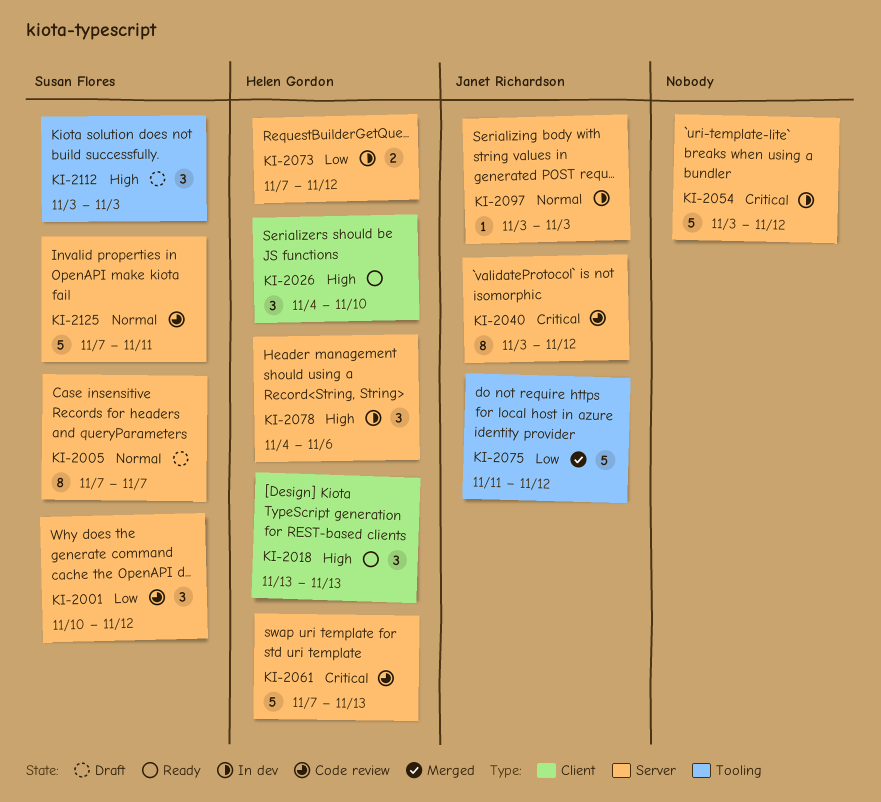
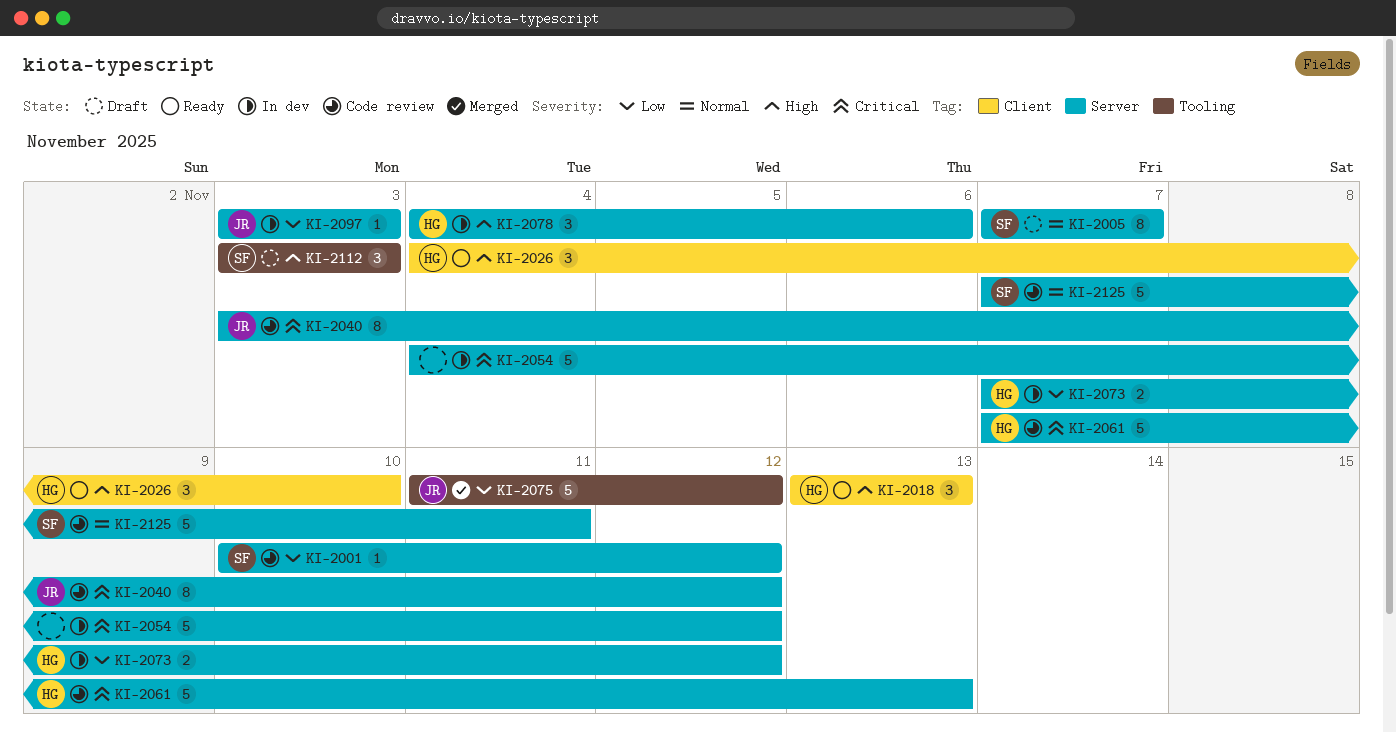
KI-2001, estimate: 3 -> 1
KI-2054, start: Nov 3 -> Nov 4
KI-2097, priority: Normal -> Low

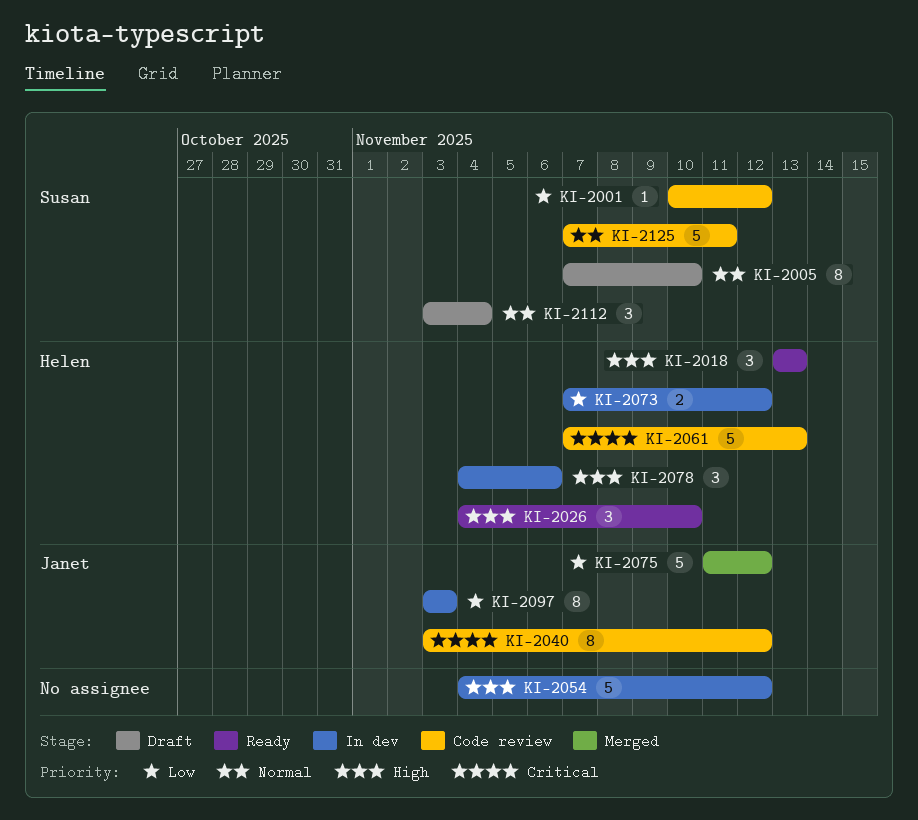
KI-2005, due: Nov 7 -> Nov 10
KI-2054, priority: Critical -> High
KI-2097, estimate: 1 -> 8
KI-2112, priority: High -> Normal
KI-2112, due: Nov 3 -> Nov 4

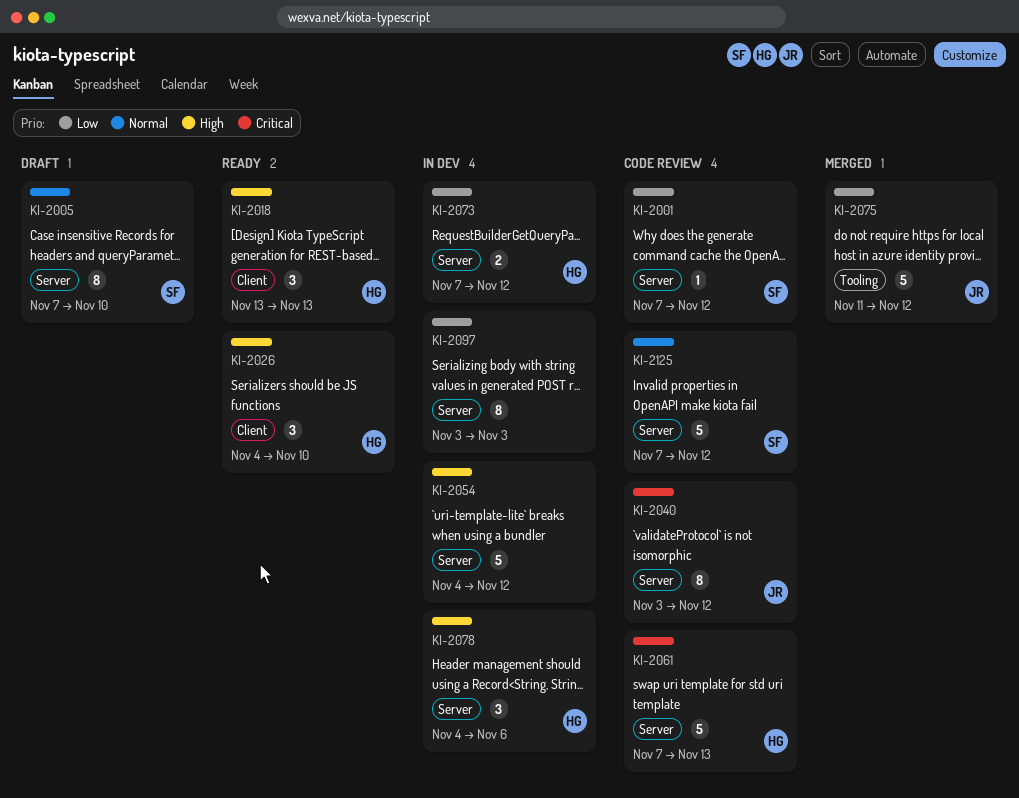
KI-2001, start: Nov 10 -> Nov 7
KI-2097, owner: Janet -> none
KI-2112: present -> none
KI-2125, due: Nov 11 -> Nov 12

